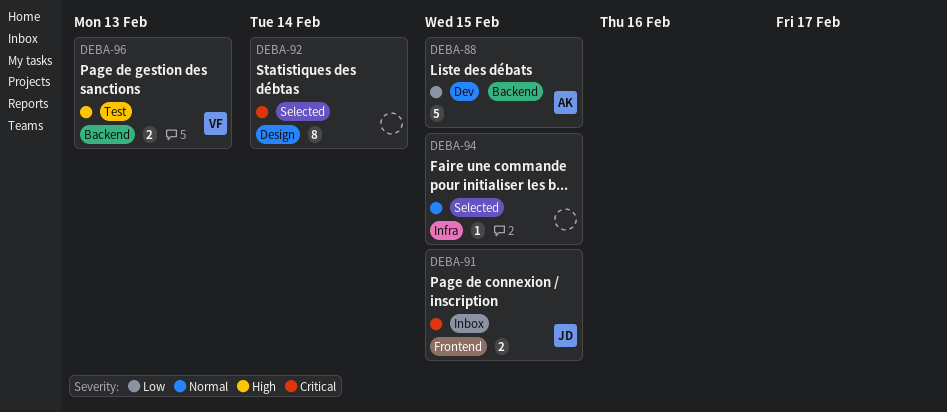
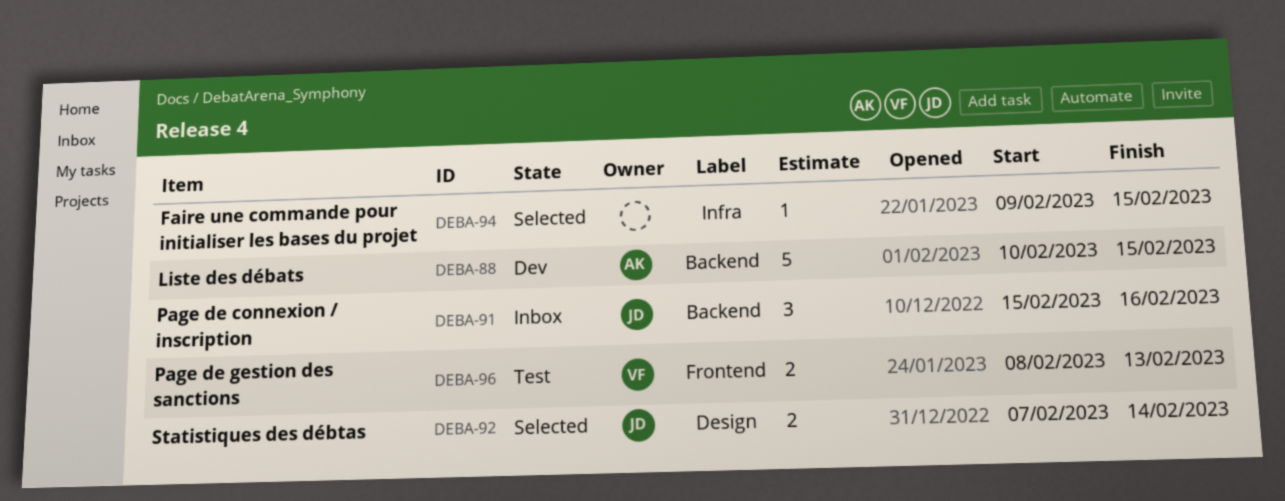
DEBA-91, label: Frontend -> Backend
DEBA-91, estimate: 2 -> 3
DEBA-91, due: Feb 15 -> Feb 16
DEBA-92, owner: none -> JD
DEBA-92, estimate: 8 -> 2
DEBA-96, label: Backend -> Frontend

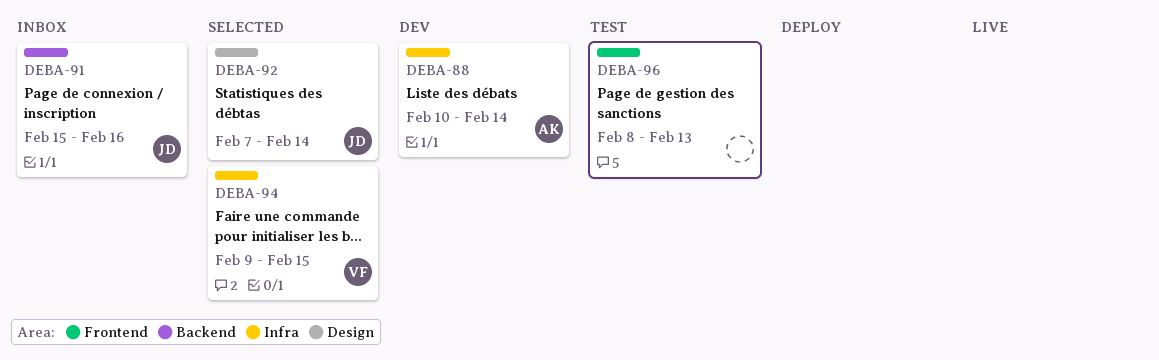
DEBA-88, label: Backend -> Infra
DEBA-88, due: Feb 15 -> Feb 14
DEBA-94, owner: none -> VF
DEBA-96, owner: VF -> none

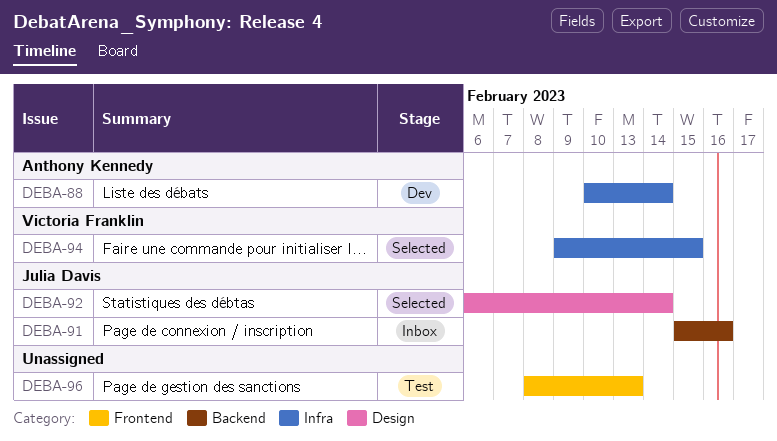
DEBA-92, start: Feb 7 -> Feb 6

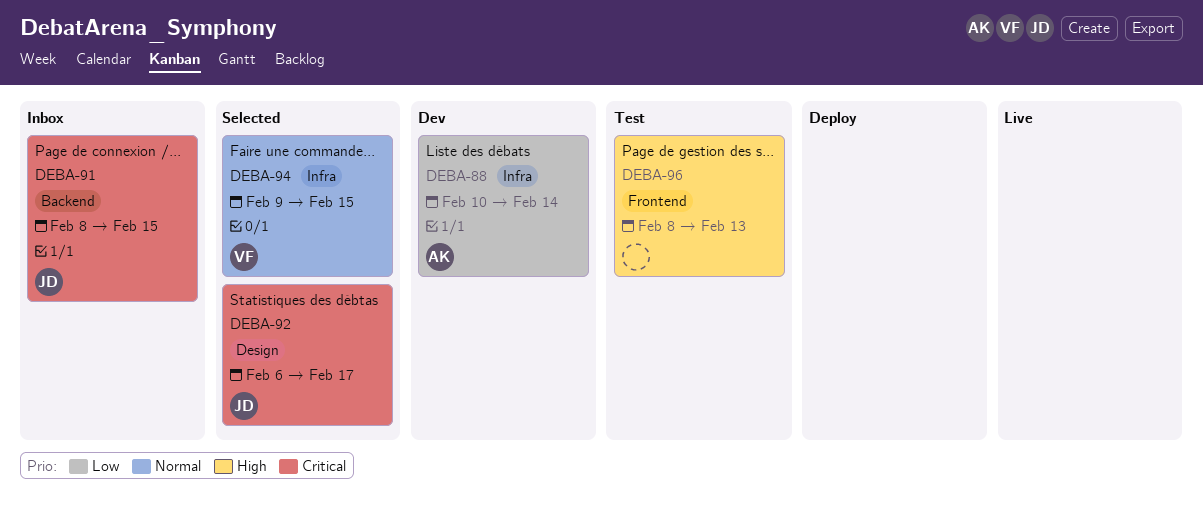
DEBA-91, start: Feb 15 -> Feb 8
DEBA-91, due: Feb 16 -> Feb 15
DEBA-92, due: Feb 14 -> Feb 17

